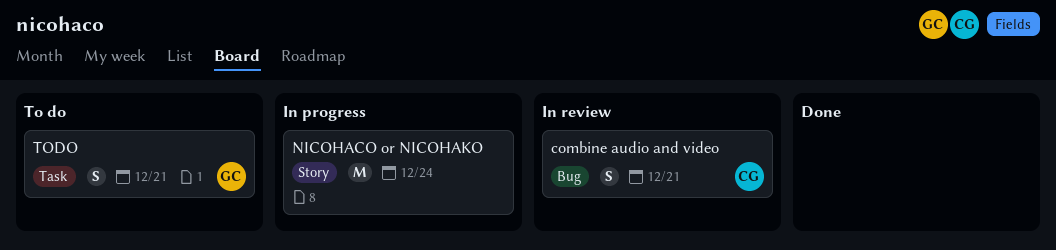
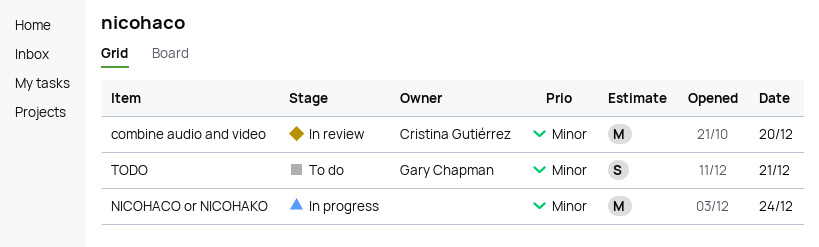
combine audio and video, estimate: S -> M
combine audio and video, day: Dec 21 -> Dec 20

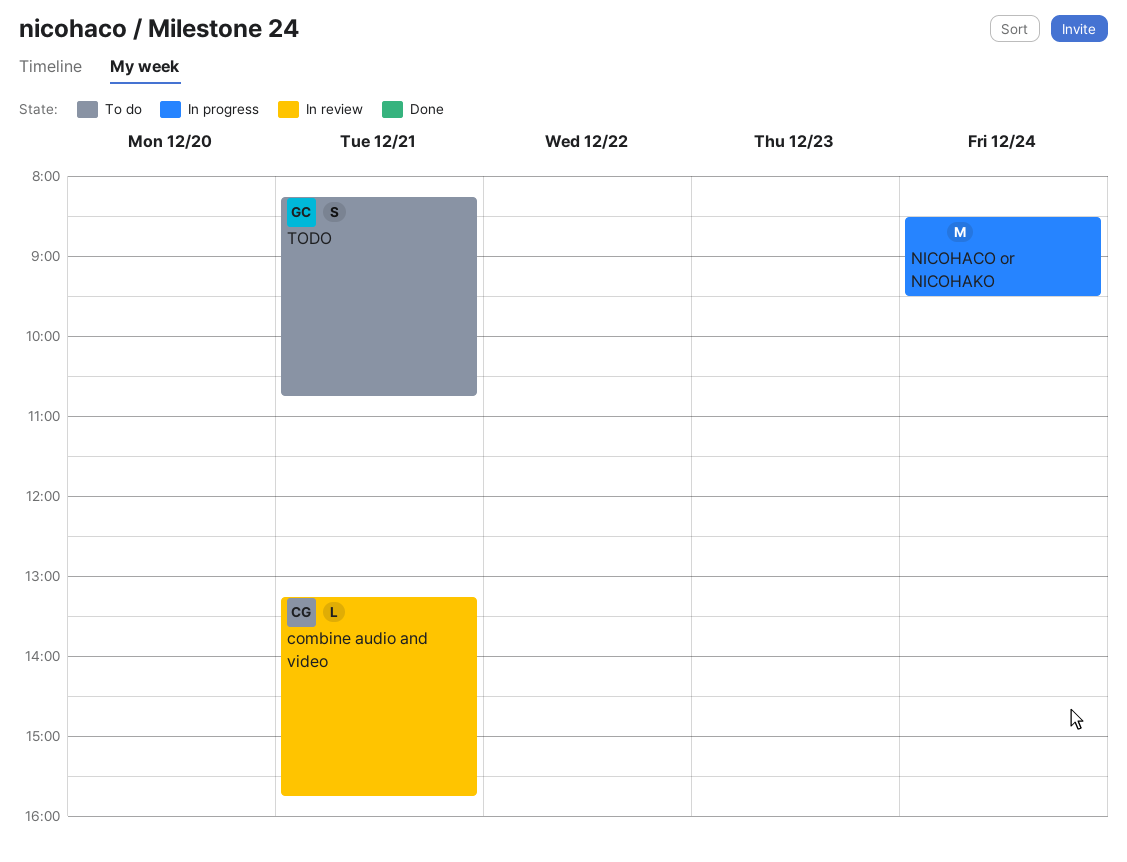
combine audio and video, estimate: M -> L
combine audio and video, day: Dec 20 -> Dec 21

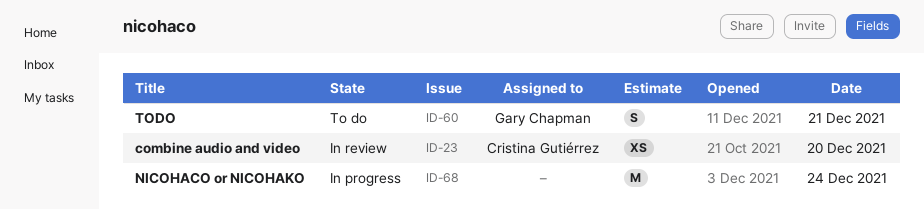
combine audio and video, estimate: L -> XS
combine audio and video, day: Dec 21 -> Dec 20

